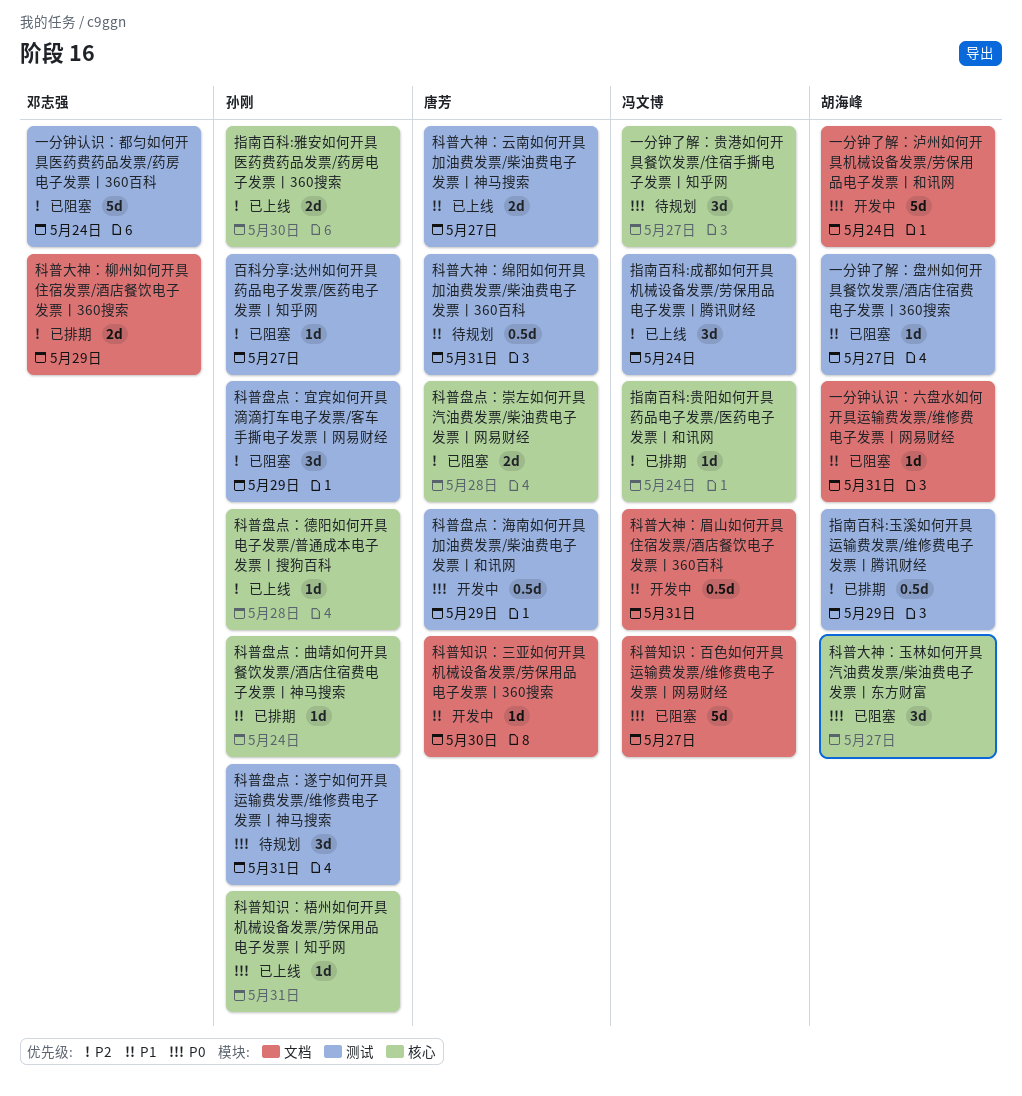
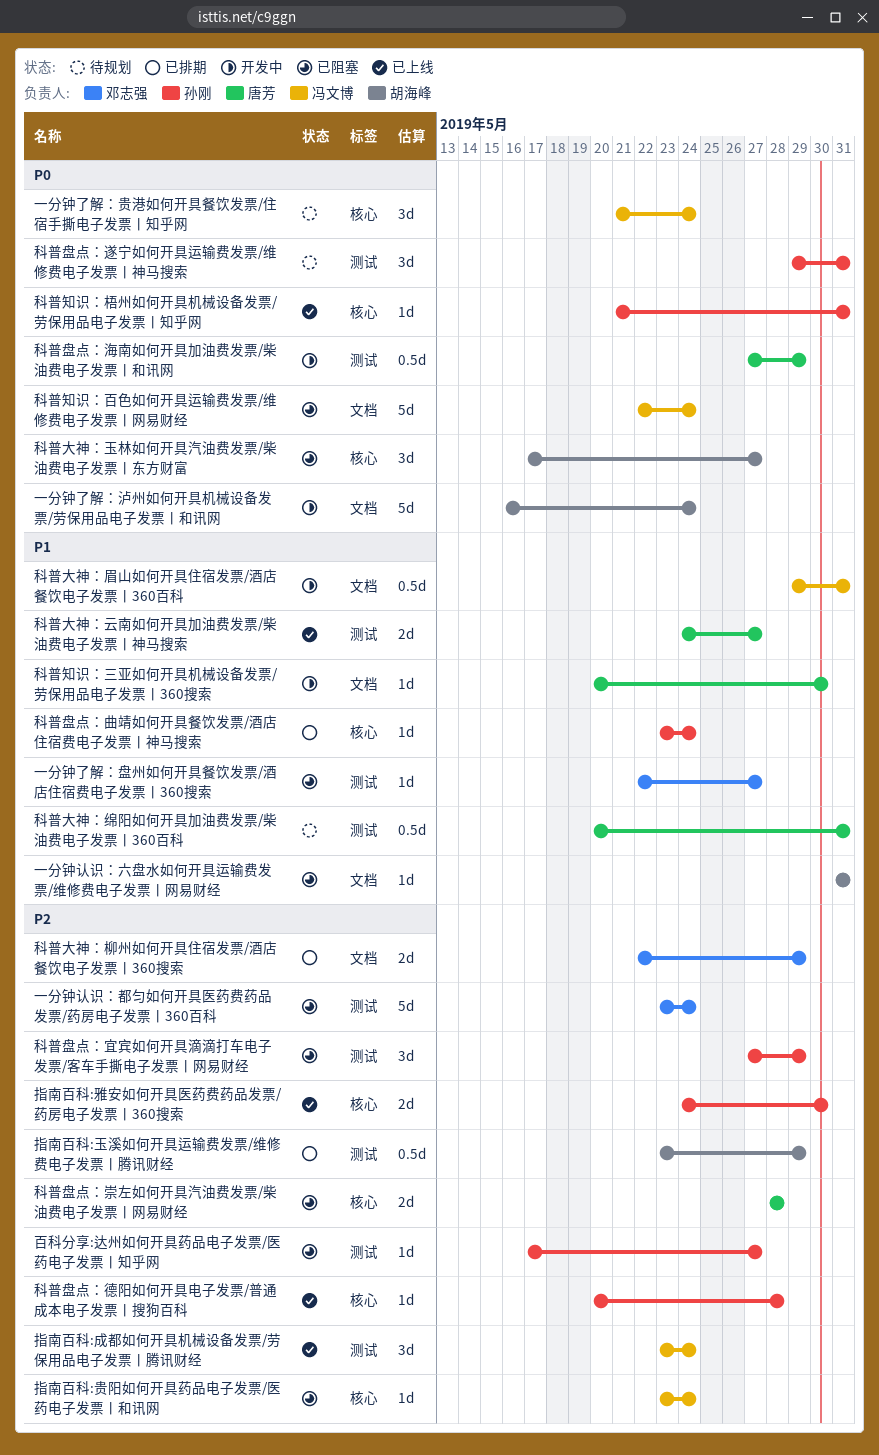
一分钟了解：盘州如何开具餐饮发票/酒店住宿费电子发票丨360搜索, owner: 胡海峰 -> 邓志强
一分钟了解：贵港如何开具餐饮发票/住宿手撕电子发票丨知乎网, due: May 27 -> May 24
指南百科:贵阳如何开具药品电子发票/医药电子发票丨和讯网, status: 已排期 -> 已阻塞
科普知识：百色如何开具运输费发票/维修费电子发票丨网易财经, due: May 27 -> May 24

